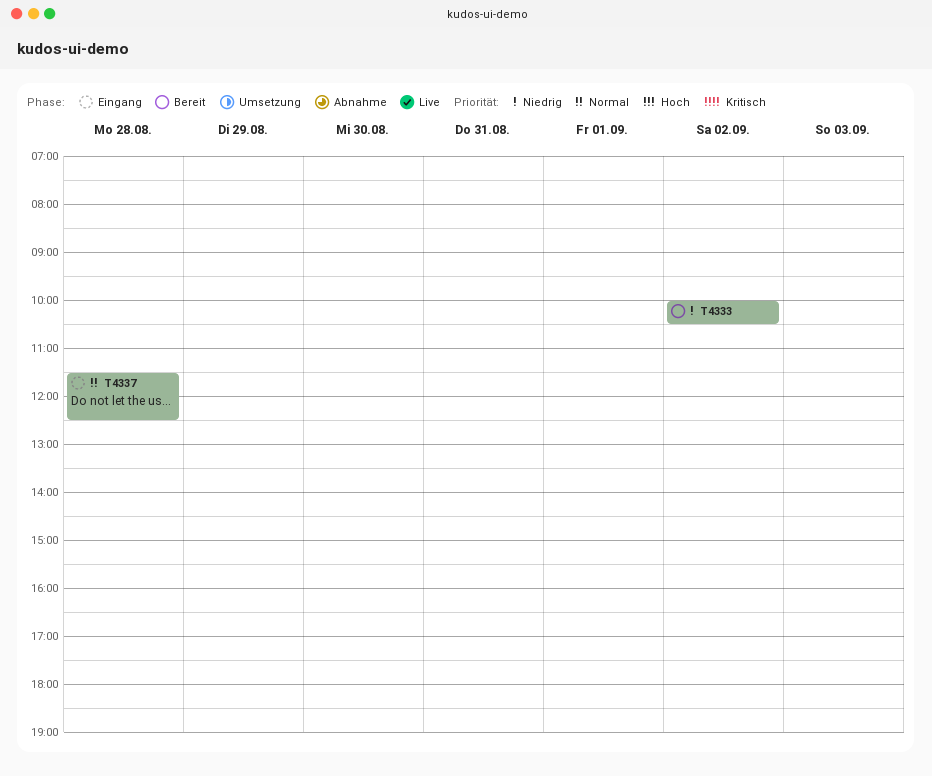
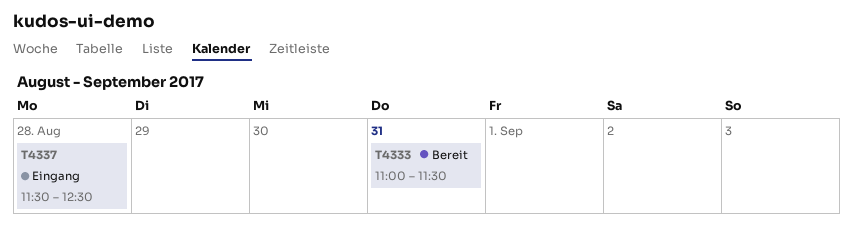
T4333, day: Sep 2 -> Aug 31
T4333, begins: 10:00 -> 11:00
T4333, ends: 10:30 -> 11:30

